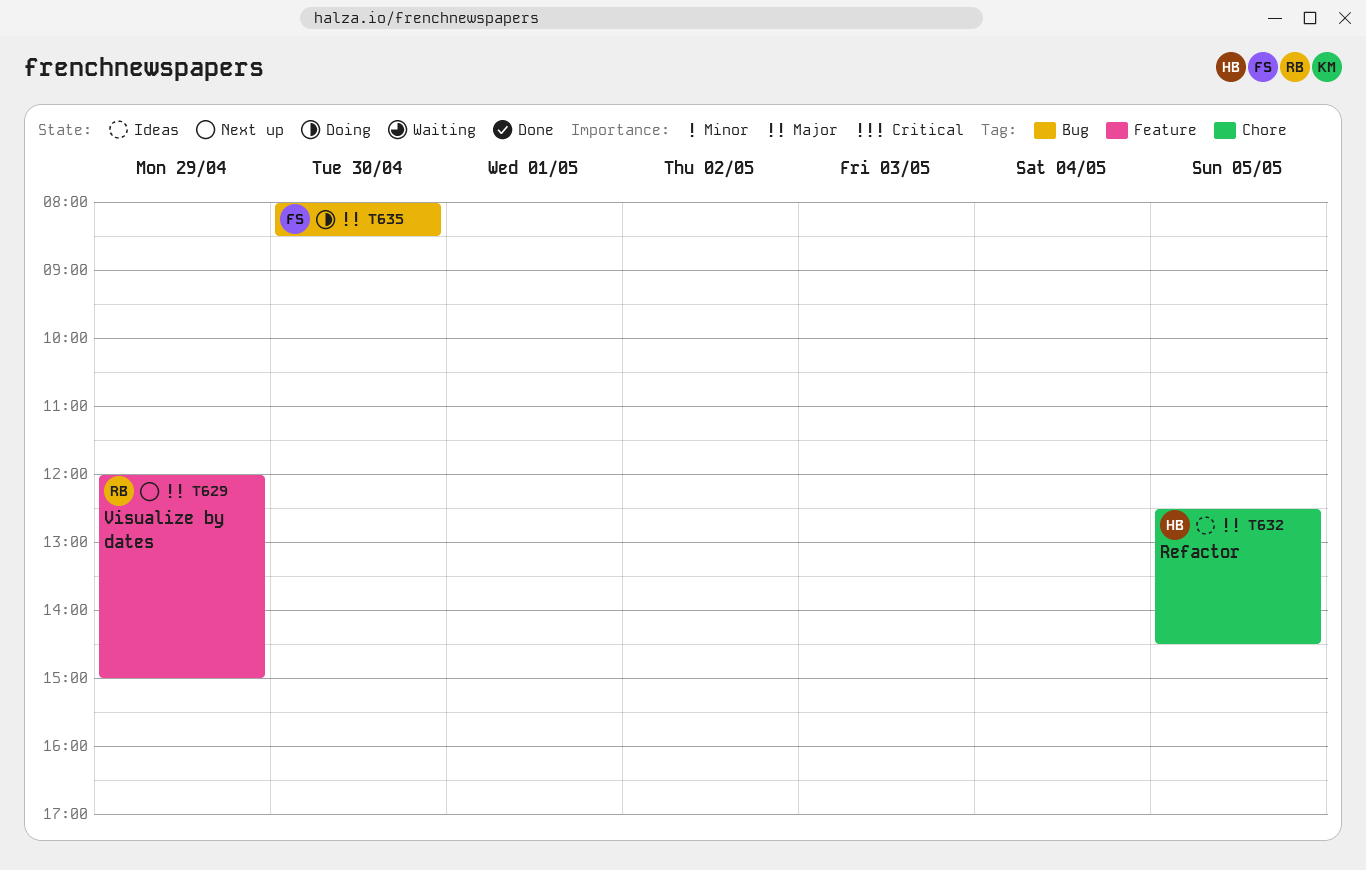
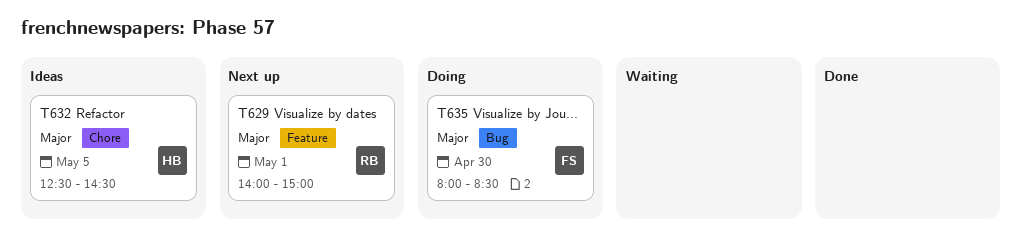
T629, day: Apr 29 -> May 1
T629, begins: 12:00 -> 14:00

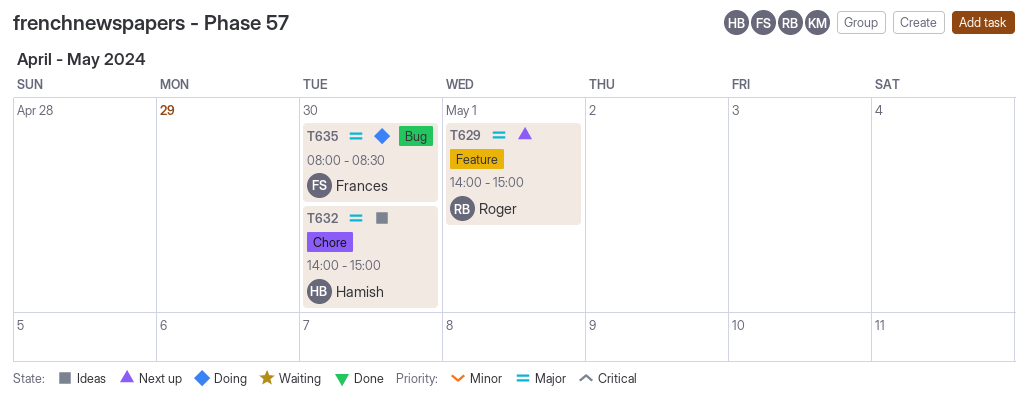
T632, day: May 5 -> Apr 30
T632, begins: 12:30 -> 14:00
T632, ends: 14:30 -> 15:00

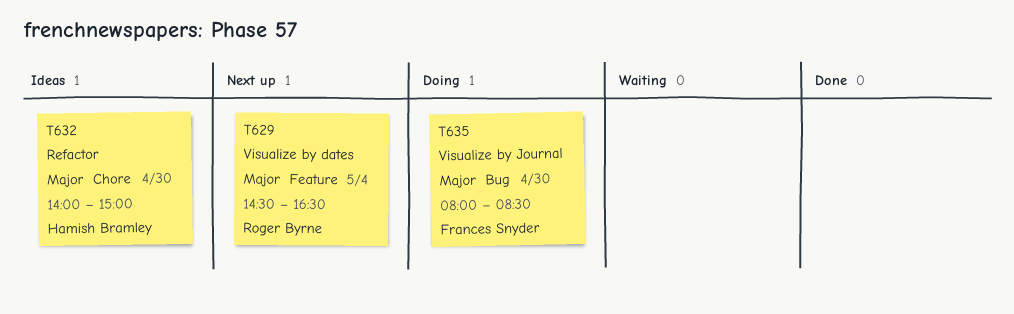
T629, day: May 1 -> May 4
T629, begins: 14:00 -> 14:30
T629, ends: 15:00 -> 16:30

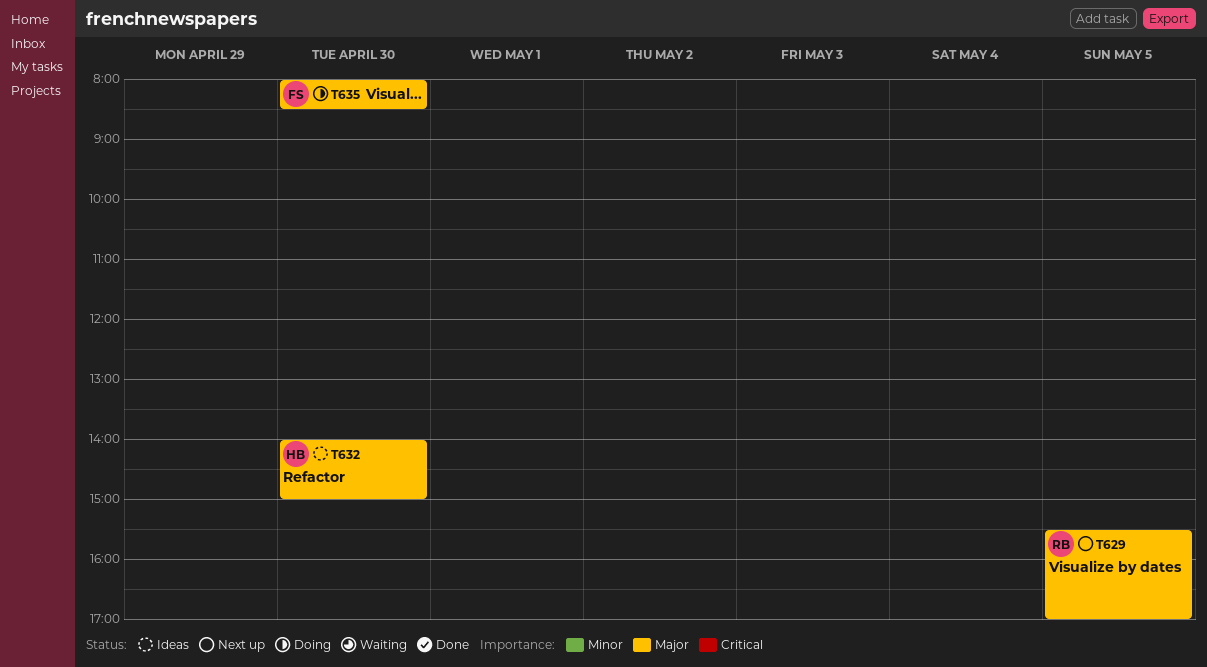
T629, day: May 4 -> May 5
T629, begins: 14:30 -> 15:30
T629, ends: 16:30 -> 17:00

